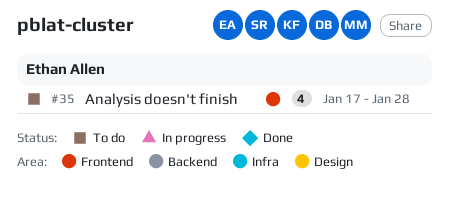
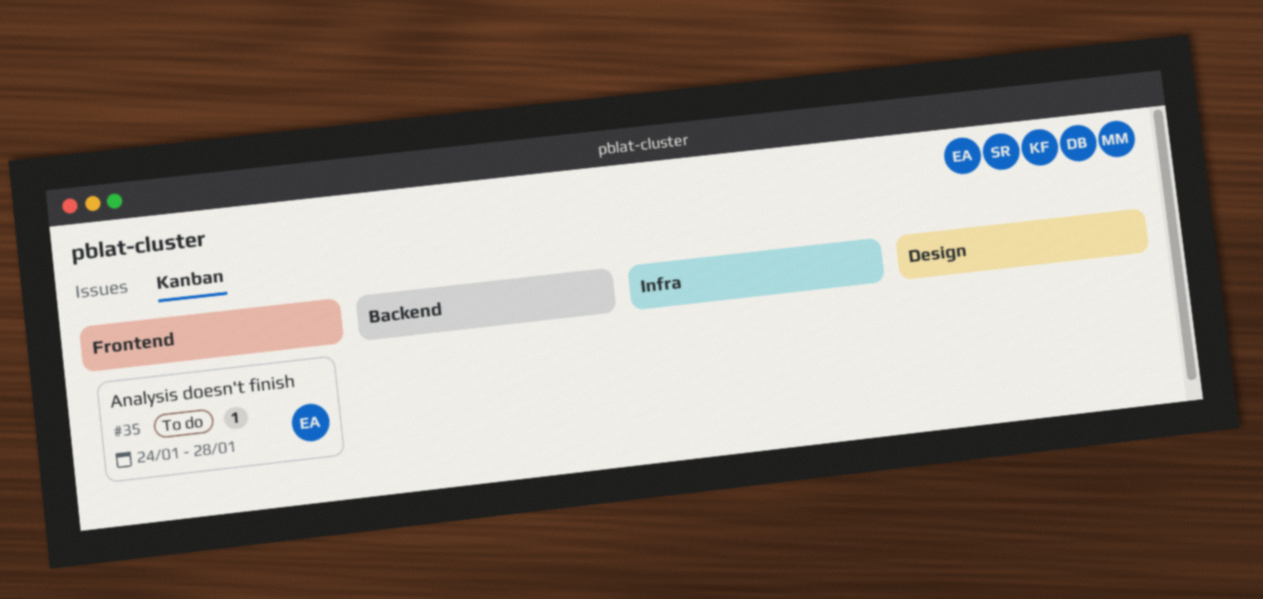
#35, estimate: 4 -> 1
#35, start: Jan 17 -> Jan 24

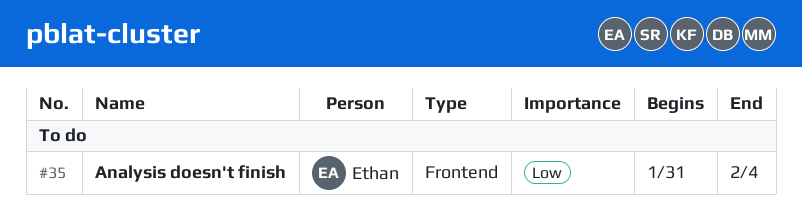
#35, start: Jan 24 -> Jan 31
#35, due: Jan 28 -> Feb 4

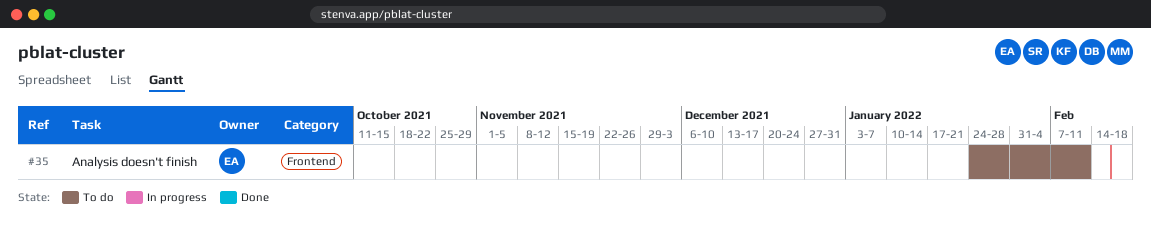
#35, start: Jan 31 -> Jan 24
#35, due: Feb 4 -> Feb 11

